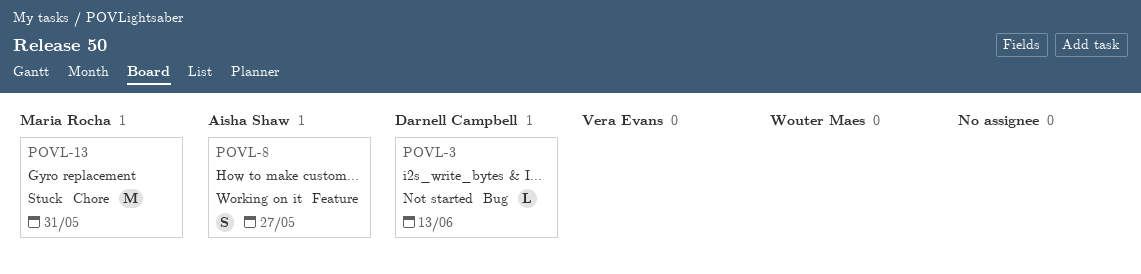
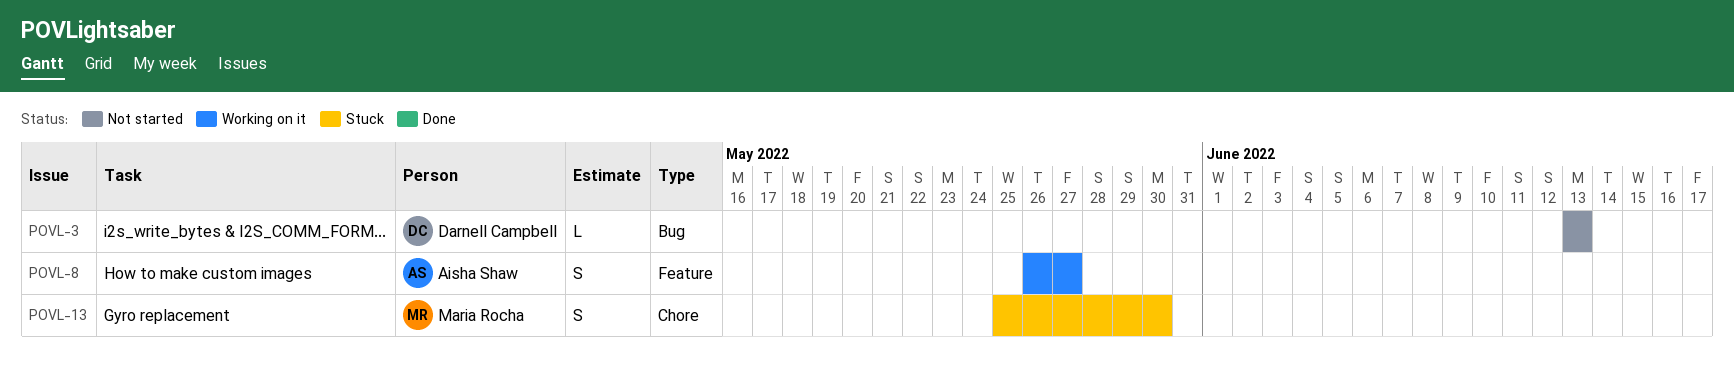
POVL-13, estimate: M -> S
POVL-13, due: May 31 -> May 30

